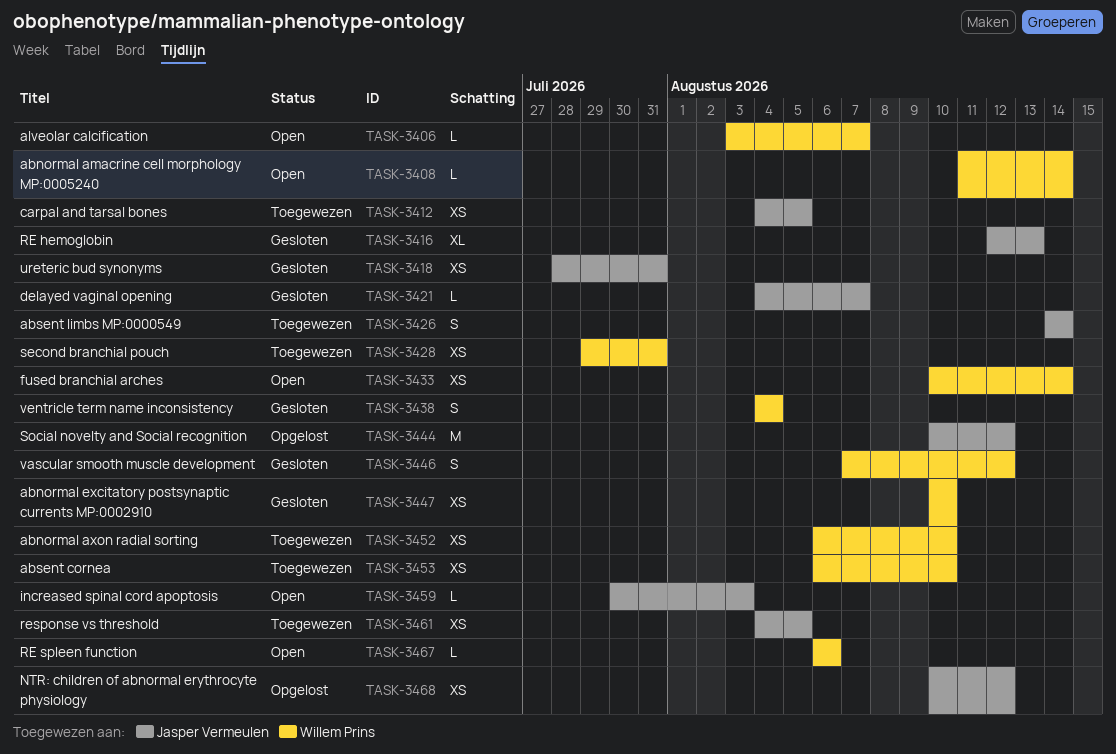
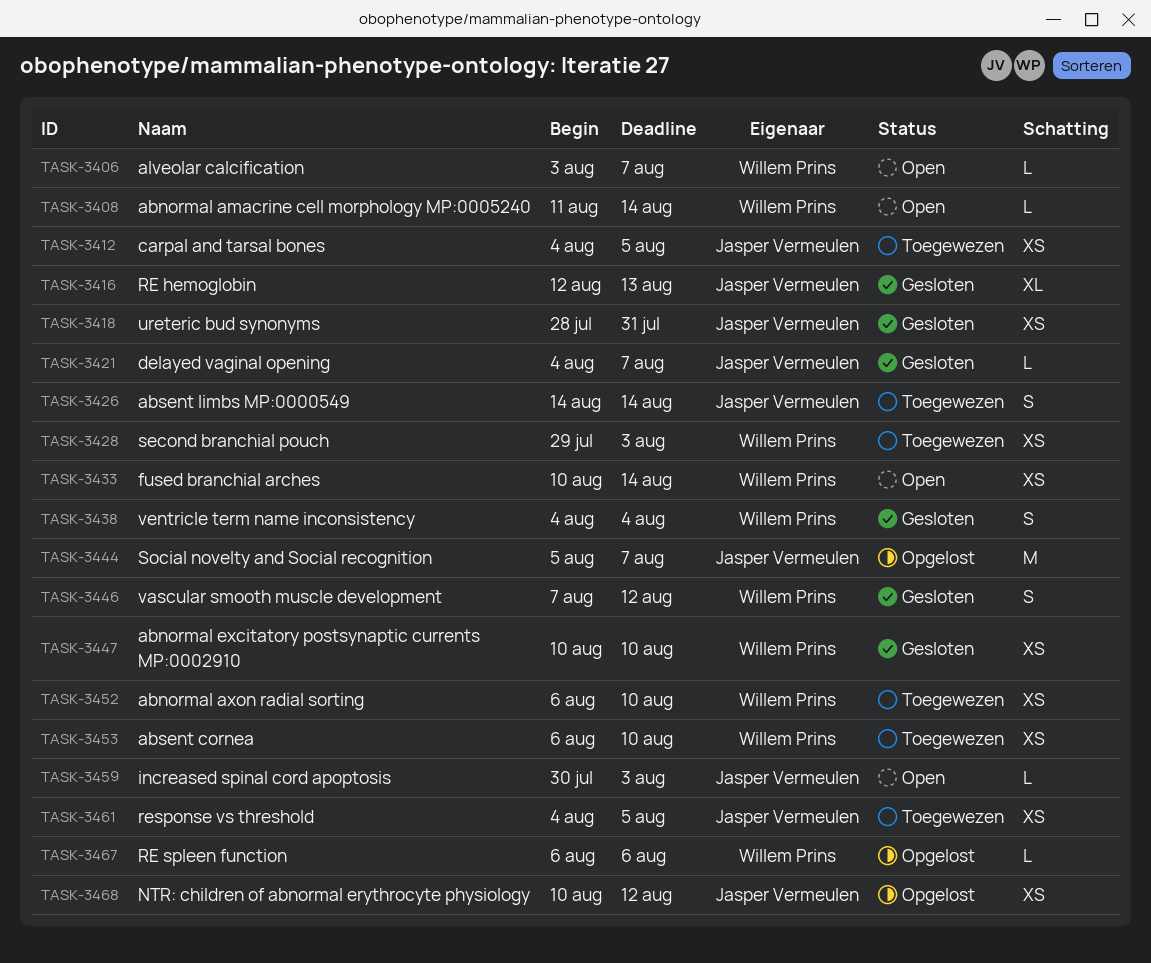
TASK-3428, due: Jul 31 -> Aug 3
TASK-3444, start: Aug 10 -> Aug 5
TASK-3444, due: Aug 12 -> Aug 7
TASK-3467, status: Open -> Opgelost

